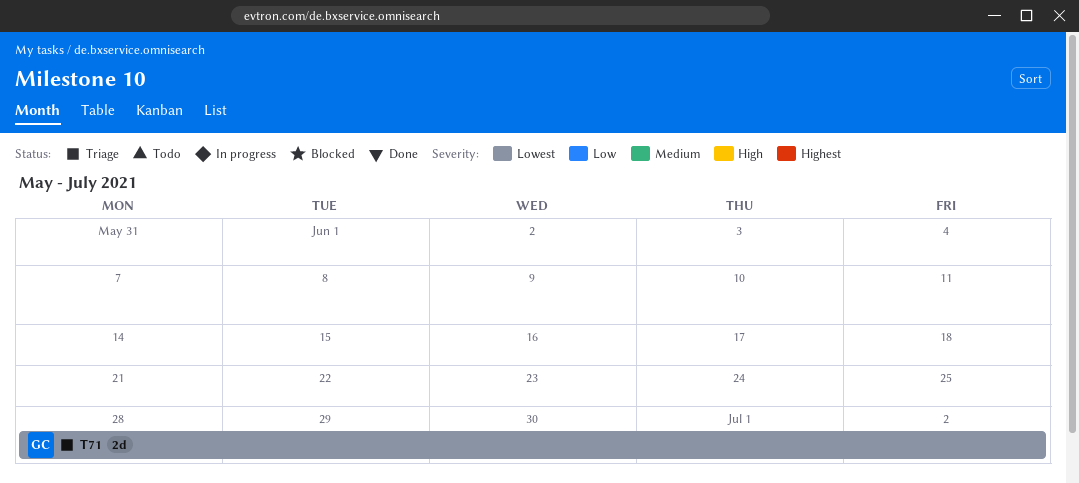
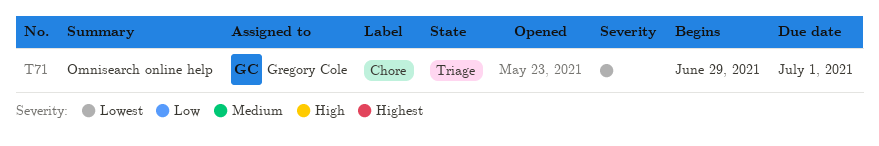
T71, start: Jun 28 -> Jun 29
T71, due: Jul 2 -> Jul 1

